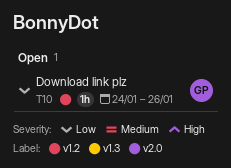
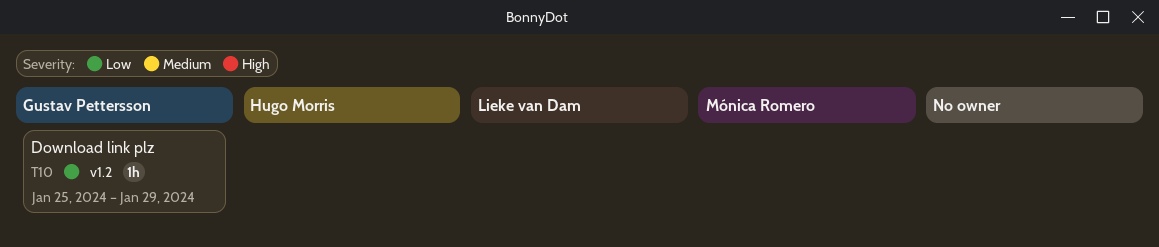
T10, start: Jan 24 -> Jan 25
T10, due: Jan 26 -> Jan 29

